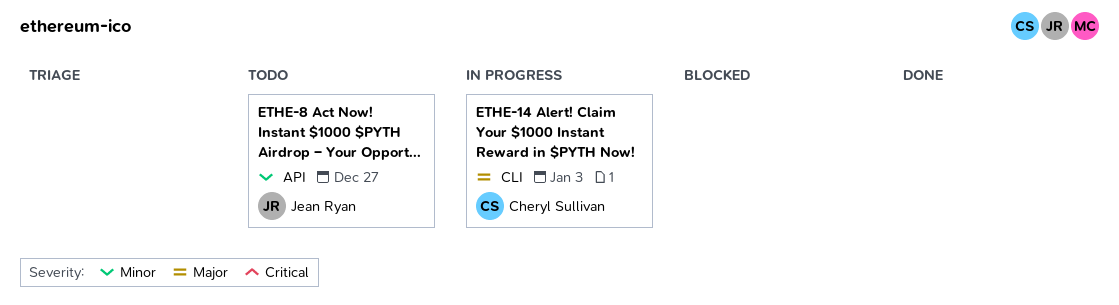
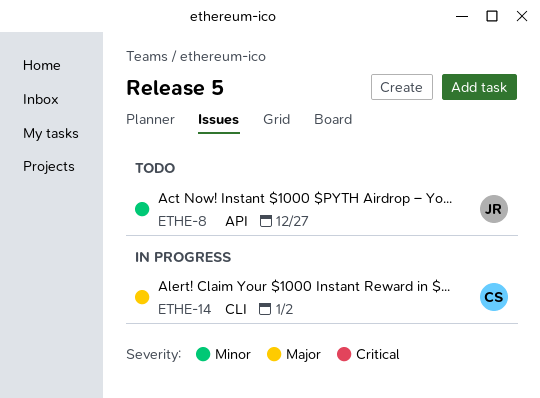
ETHE-14, due: Jan 3 -> Jan 2

